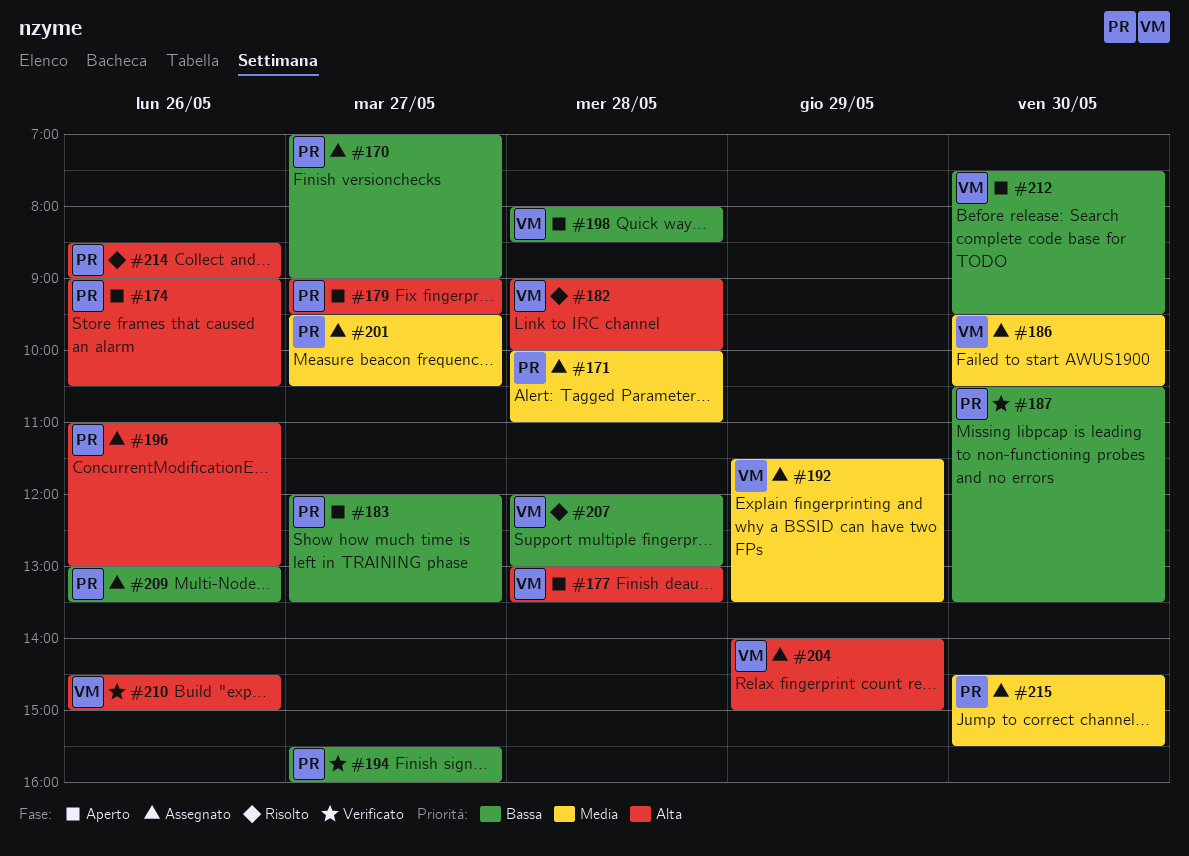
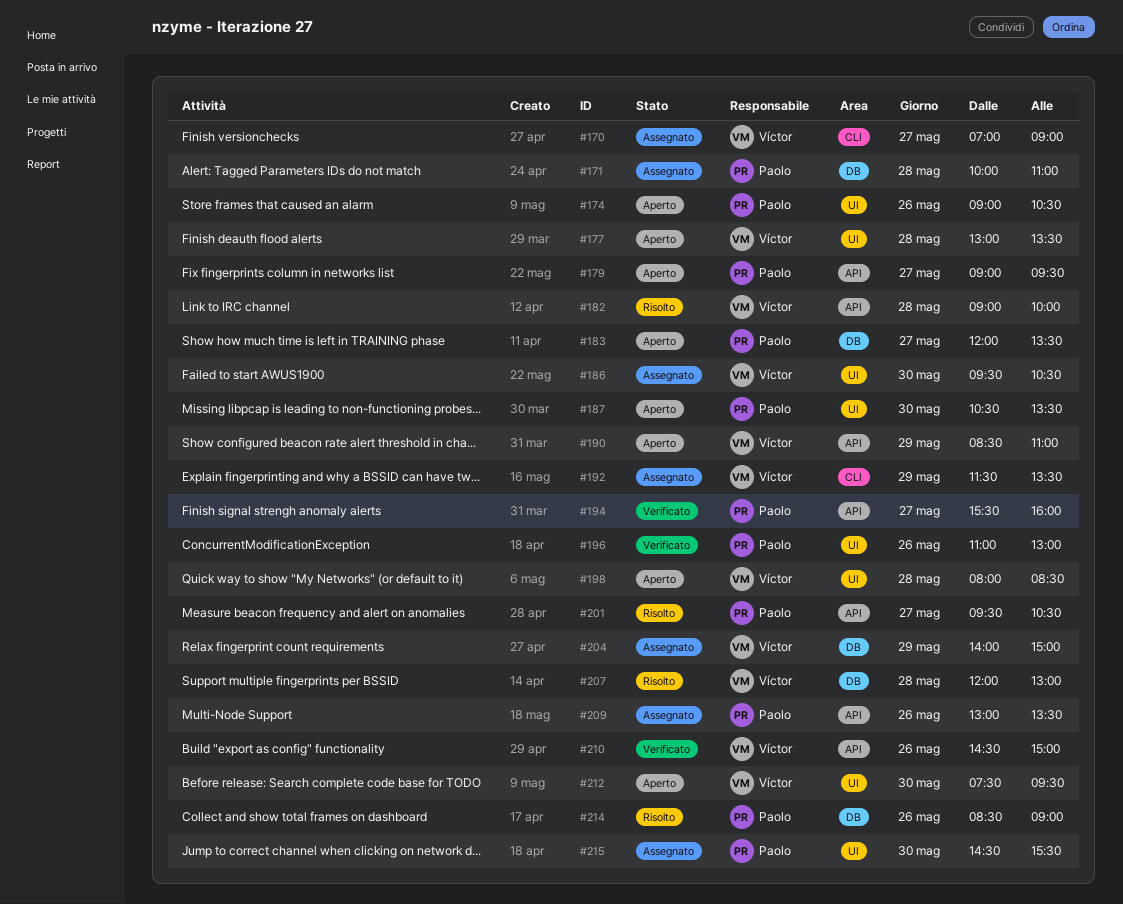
#170, owner: Paolo -> Víctor
#187, status: Verificato -> Aperto
#190: none -> present
#196, status: Assegnato -> Verificato
#201, status: Assegnato -> Risolto

